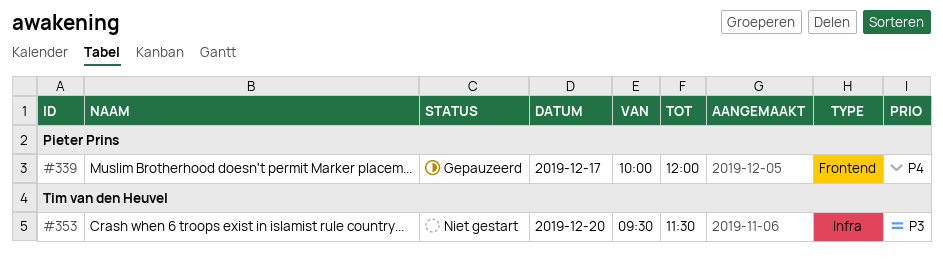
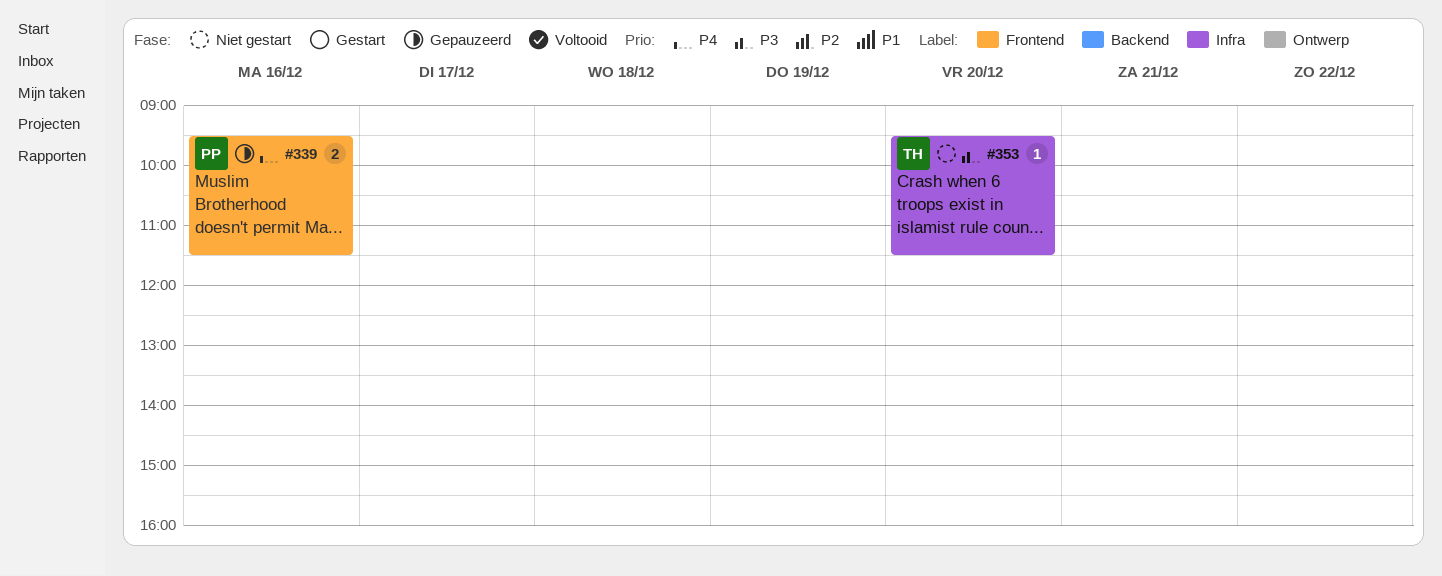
#339, day: Dec 17 -> Dec 16
#339, begins: 10:00 -> 09:30
#339, ends: 12:00 -> 11:30

